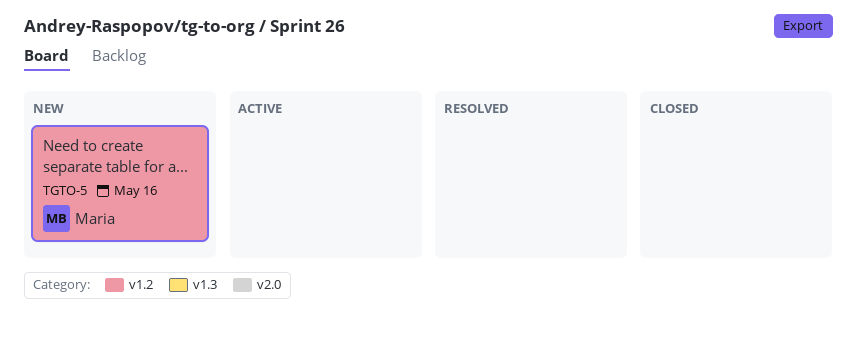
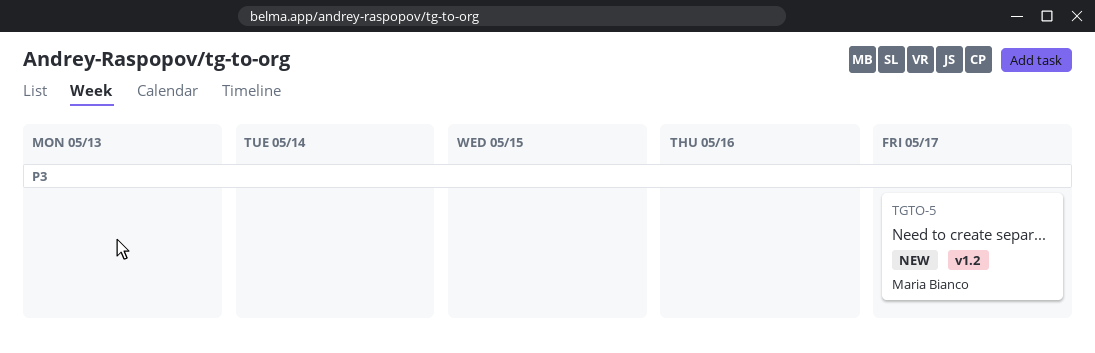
TGTO-5, due: May 16 -> May 17

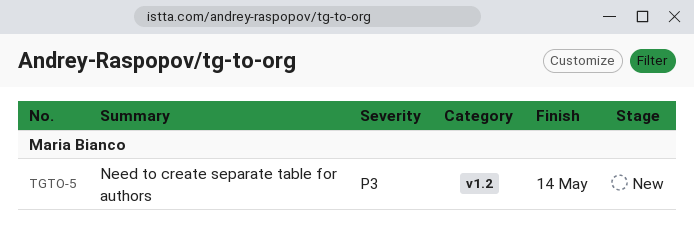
TGTO-5, due: May 17 -> May 14

